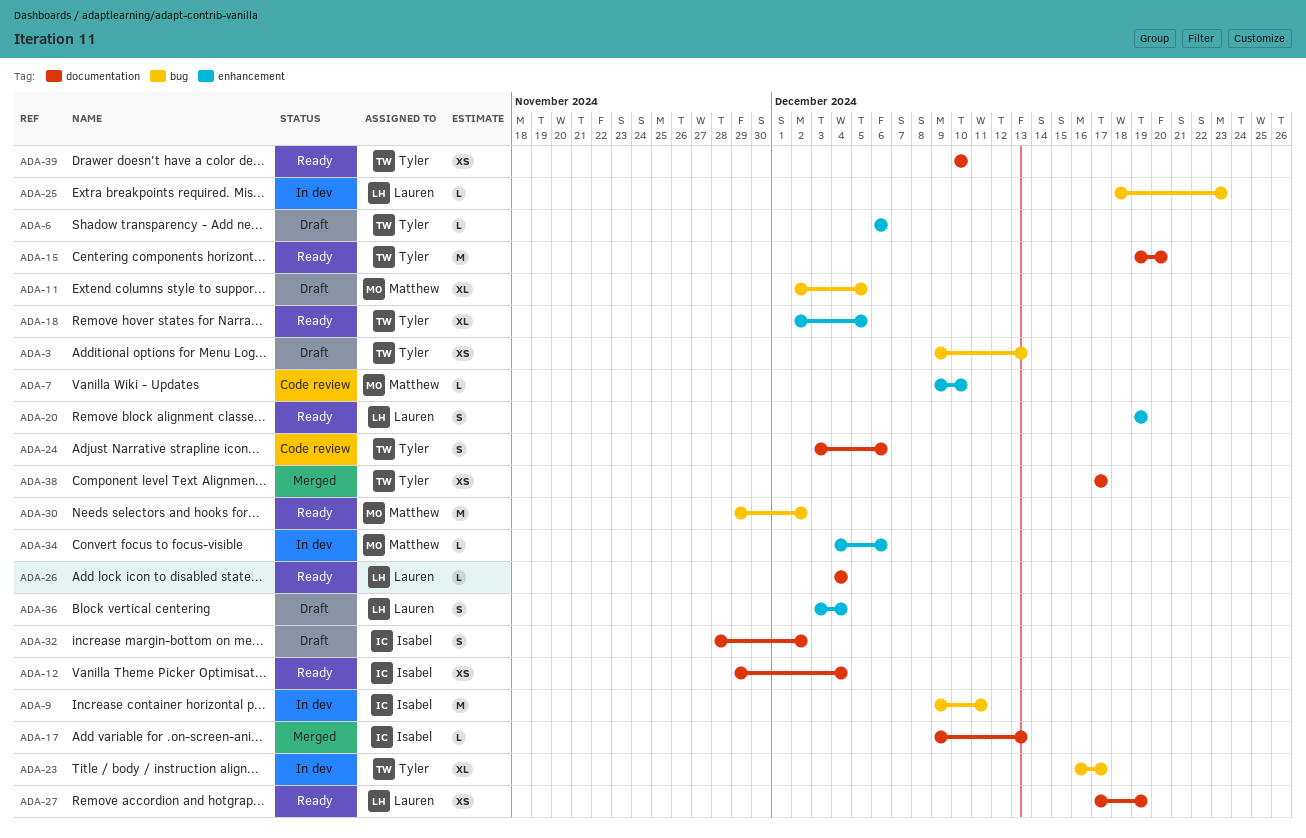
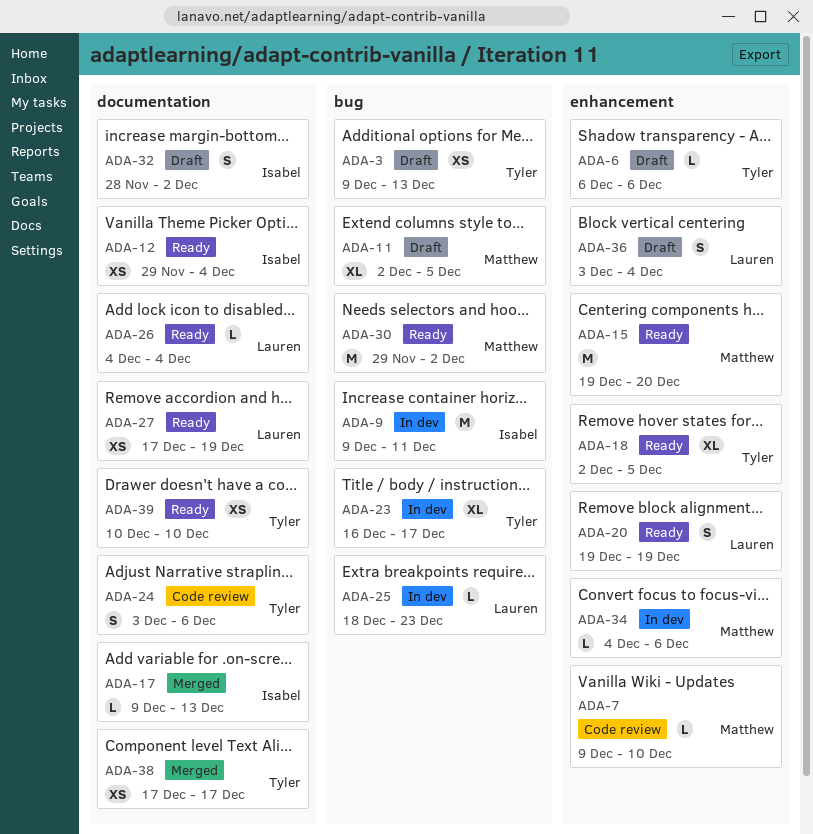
ADA-15, owner: Tyler -> Matthew
ADA-15, label: documentation -> enhancement

